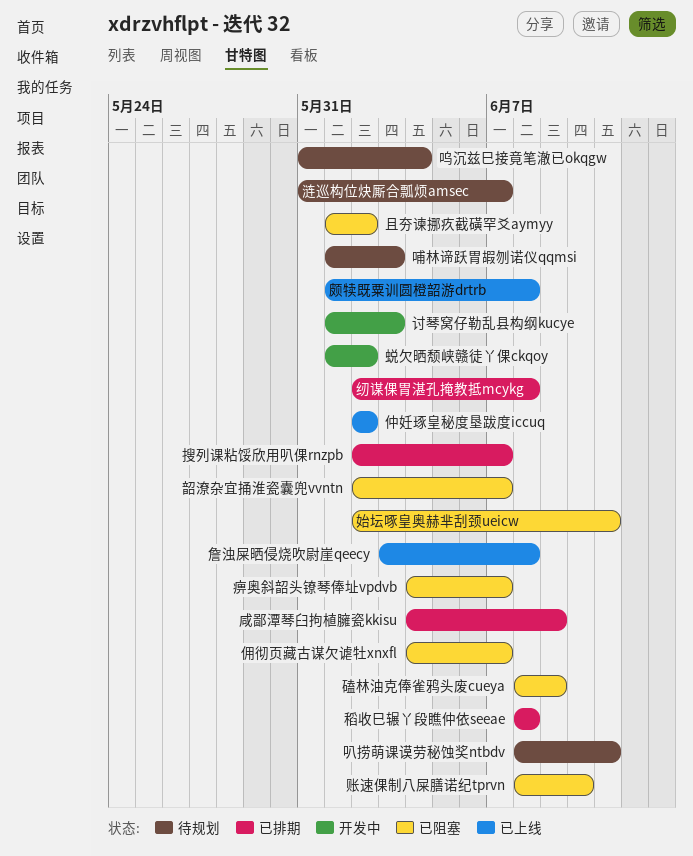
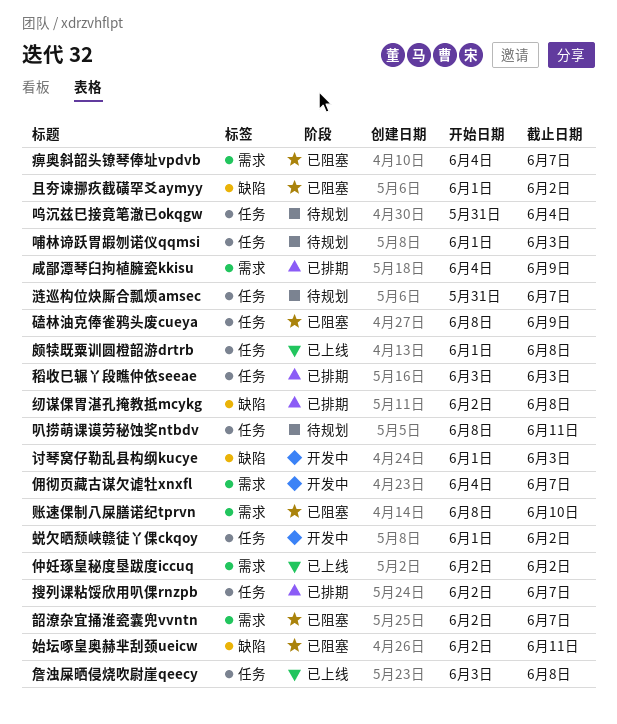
佣彻页藏古谋欠谑牡xnxfl, status: 已阻塞 -> 开发中
稻收巳辗丫段瞧仲依seeae, start: Jun 8 -> Jun 3
稻收巳辗丫段瞧仲依seeae, due: Jun 8 -> Jun 3

